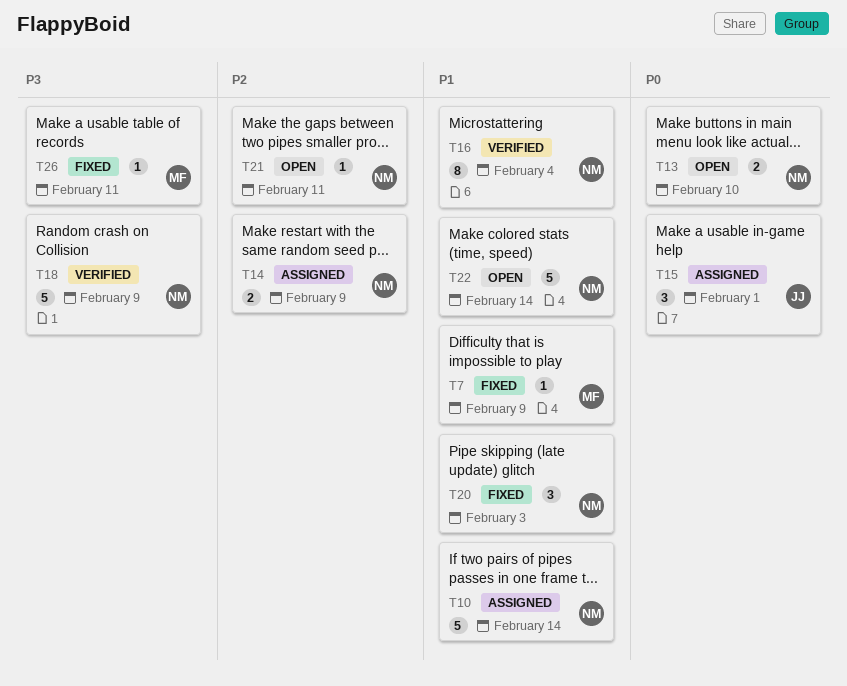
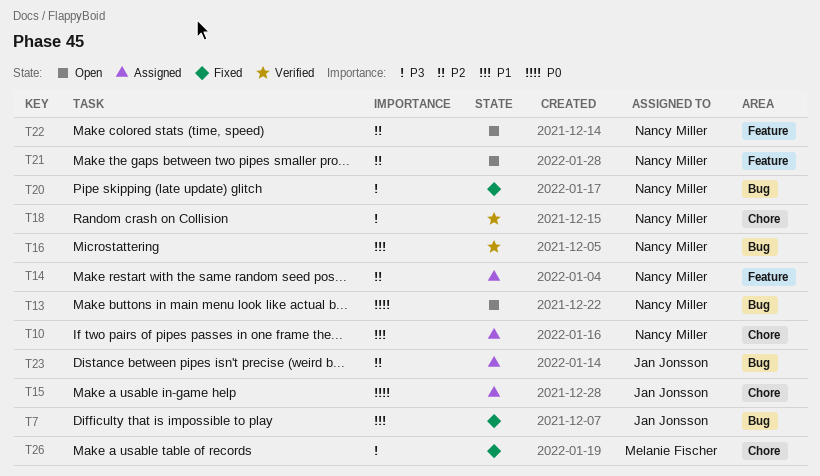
T7, owner: Melanie Fischer -> Jan Jonsson
T20, priority: P1 -> P3
T22, priority: P1 -> P2
T23: none -> present

